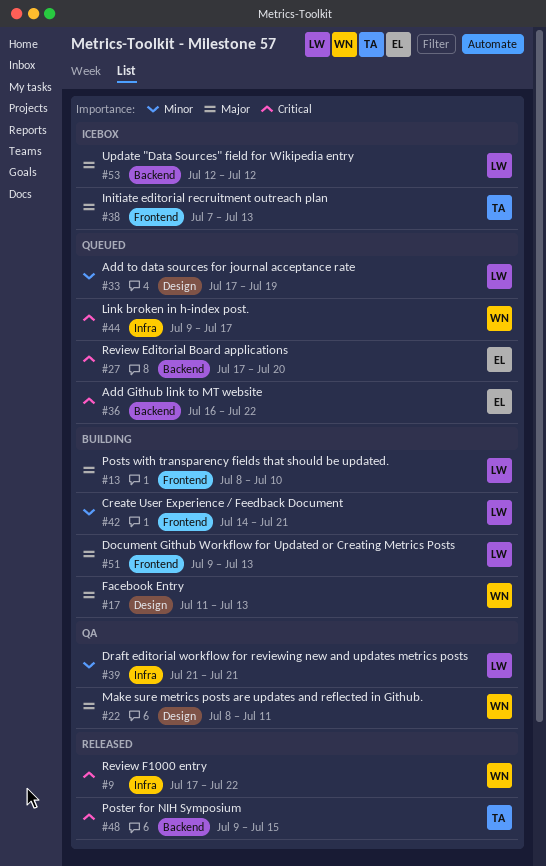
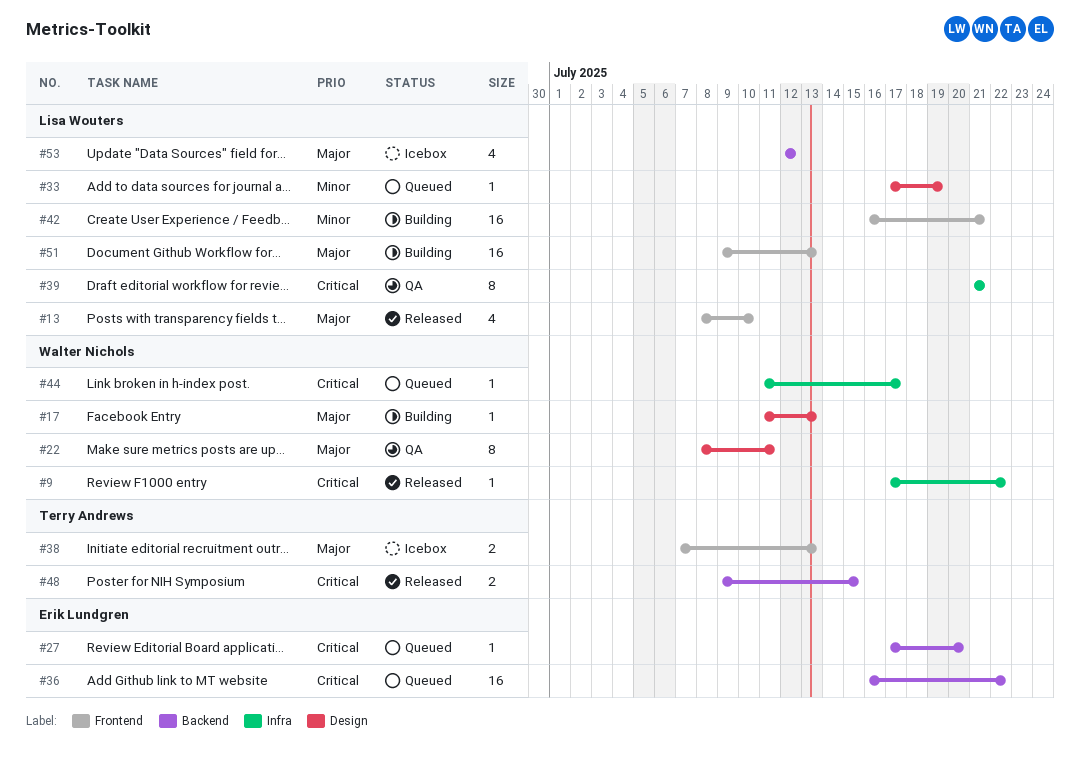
#13, status: Building -> Released
#39, priority: Minor -> Critical
#42, start: Jul 14 -> Jul 16
#44, start: Jul 9 -> Jul 11

